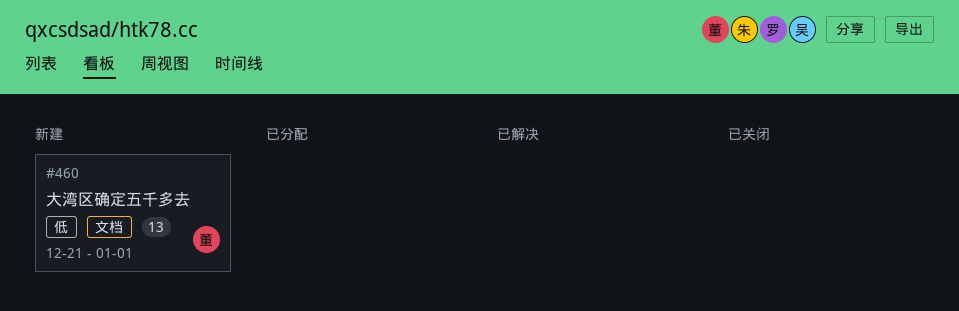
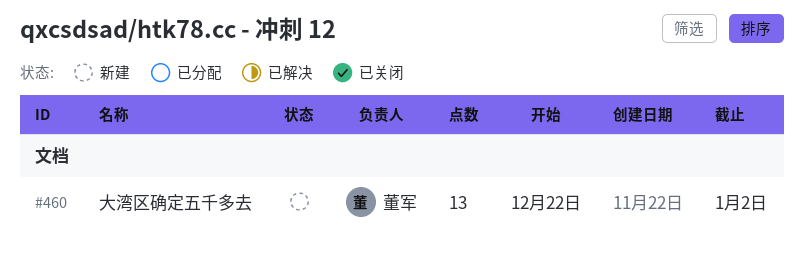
#460, start: Dec 21 -> Dec 22
#460, due: Jan 1 -> Jan 2

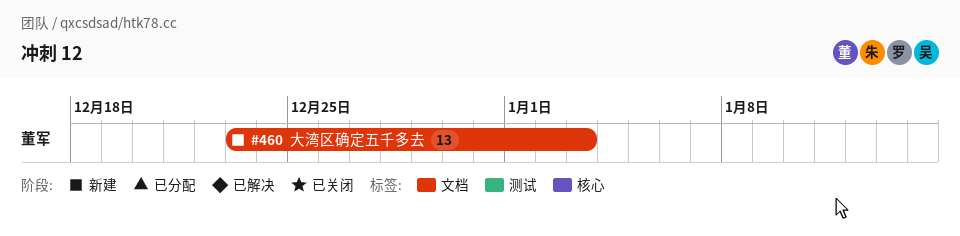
#460, start: Dec 22 -> Dec 23
#460, due: Jan 2 -> Jan 3

